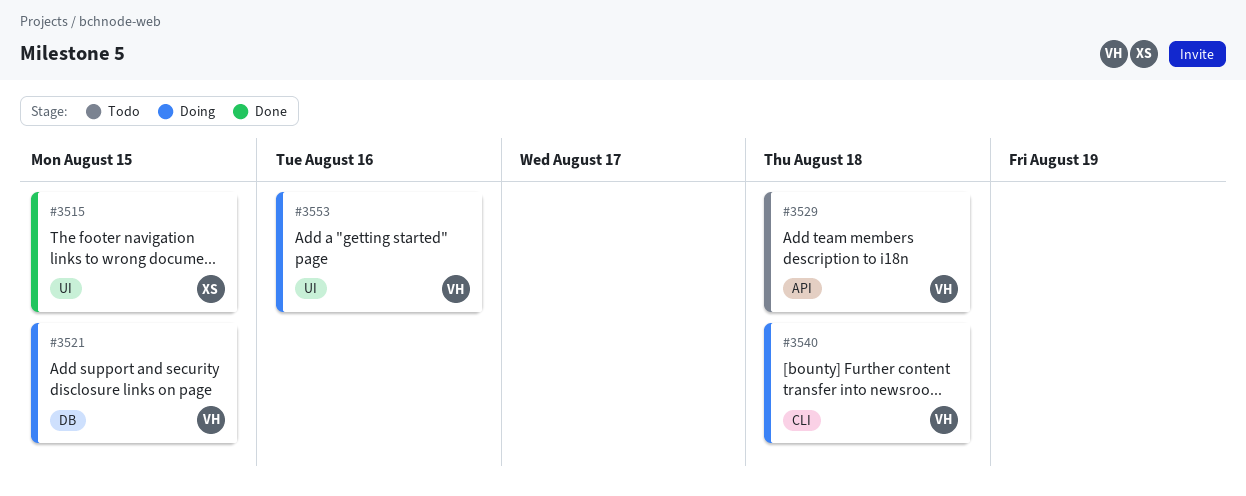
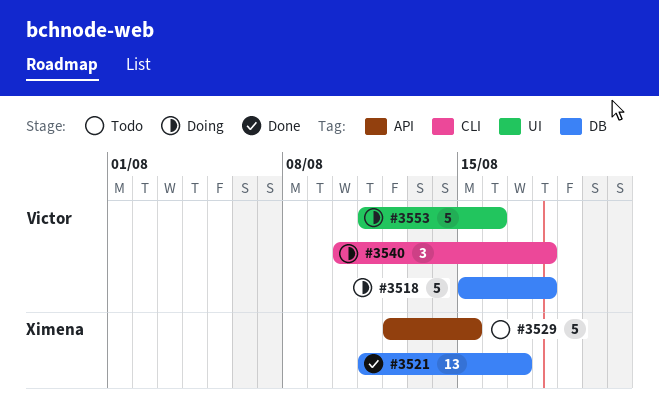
#3515: present -> none
#3518: none -> present
#3521, status: Doing -> Done
#3521, owner: Victor -> Ximena
#3521, due: Aug 15 -> Aug 17
#3529, owner: Victor -> Ximena
#3529, due: Aug 18 -> Aug 15

